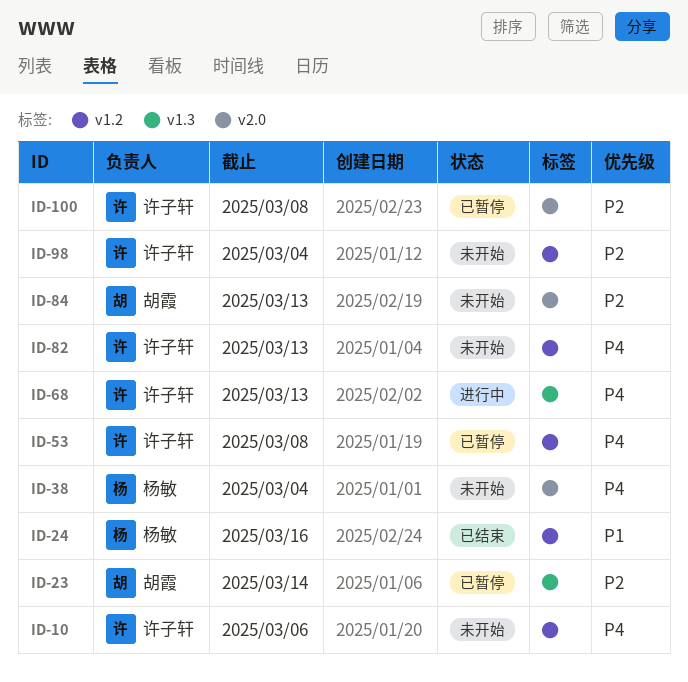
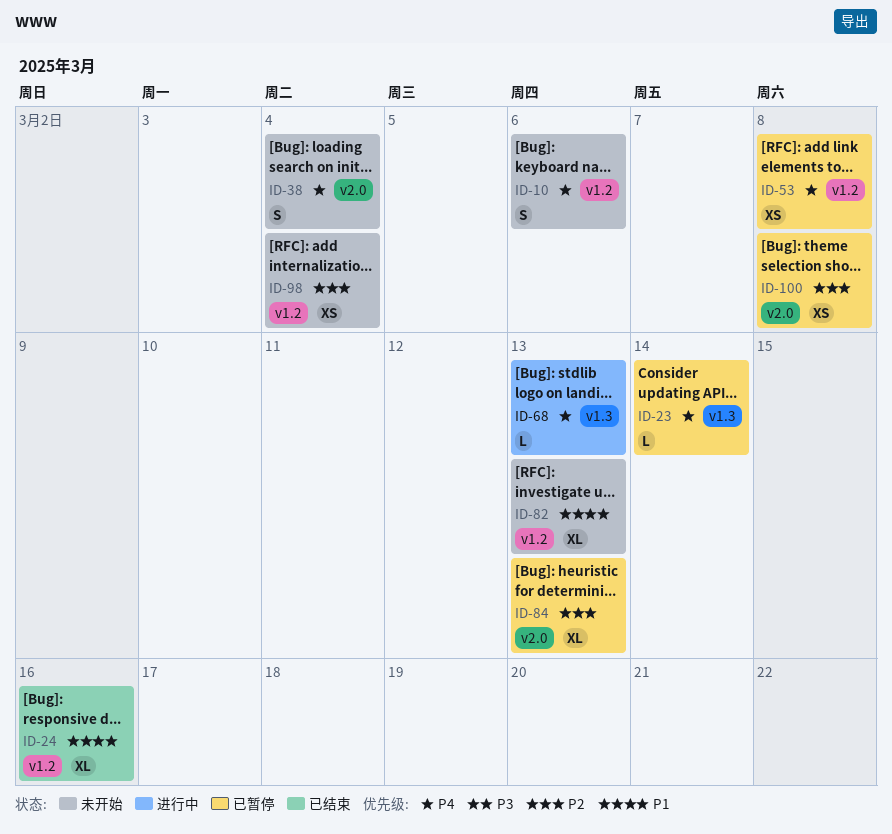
ID-23, priority: P2 -> P4
ID-82, priority: P4 -> P1
ID-84, status: 未开始 -> 已暂停

